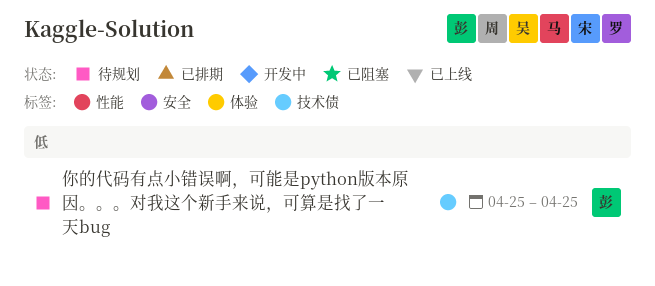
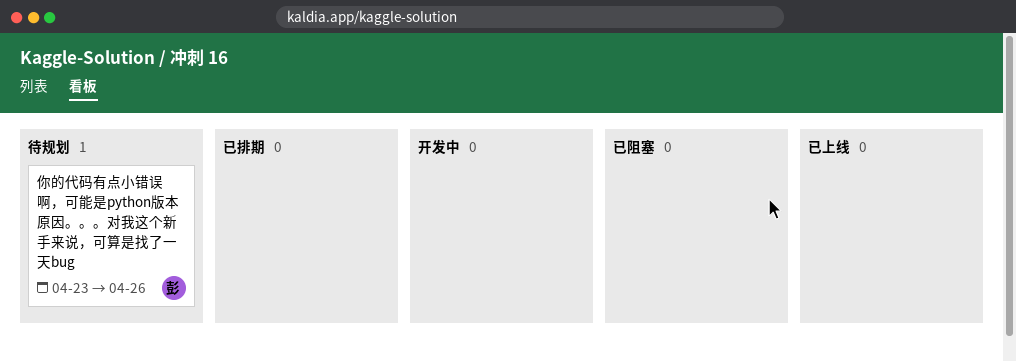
你的代码有点小错误啊，可能是python版本原因。。。对我这个新手来说，可算是找了一天bug, start: Apr 25 -> Apr 23
你的代码有点小错误啊，可能是python版本原因。。。对我这个新手来说，可算是找了一天bug, due: Apr 25 -> Apr 26

